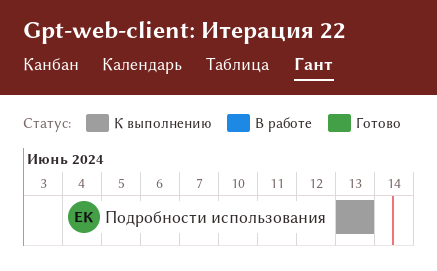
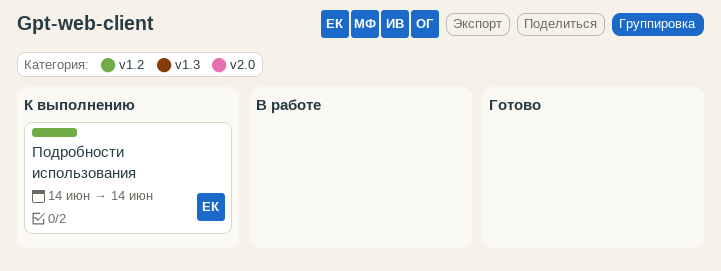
Подробности использования, start: Jun 13 -> Jun 14
Подробности использования, due: Jun 13 -> Jun 14

